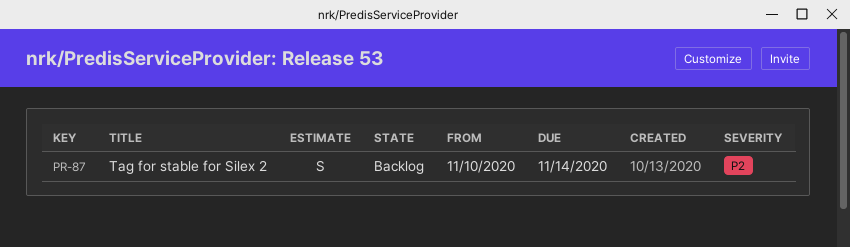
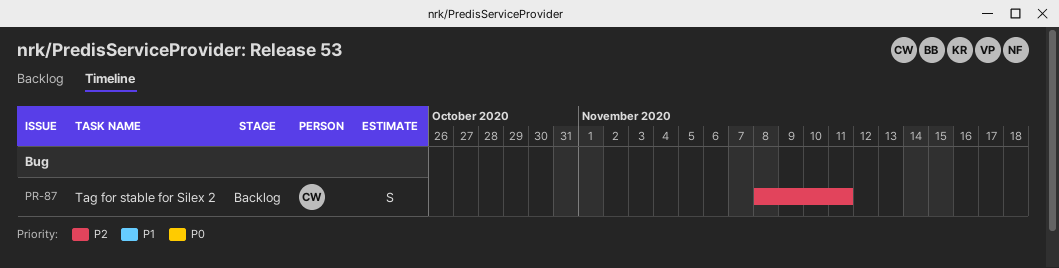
PR-87, start: Nov 10 -> Nov 8
PR-87, due: Nov 14 -> Nov 11

